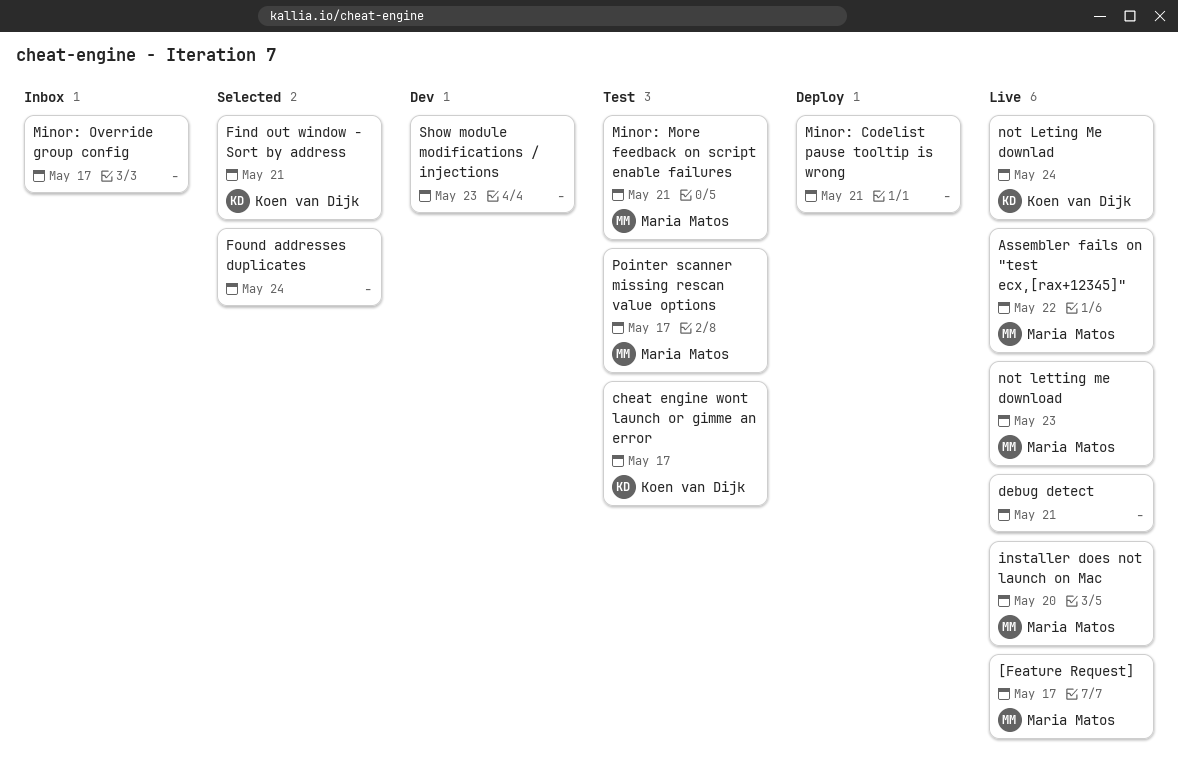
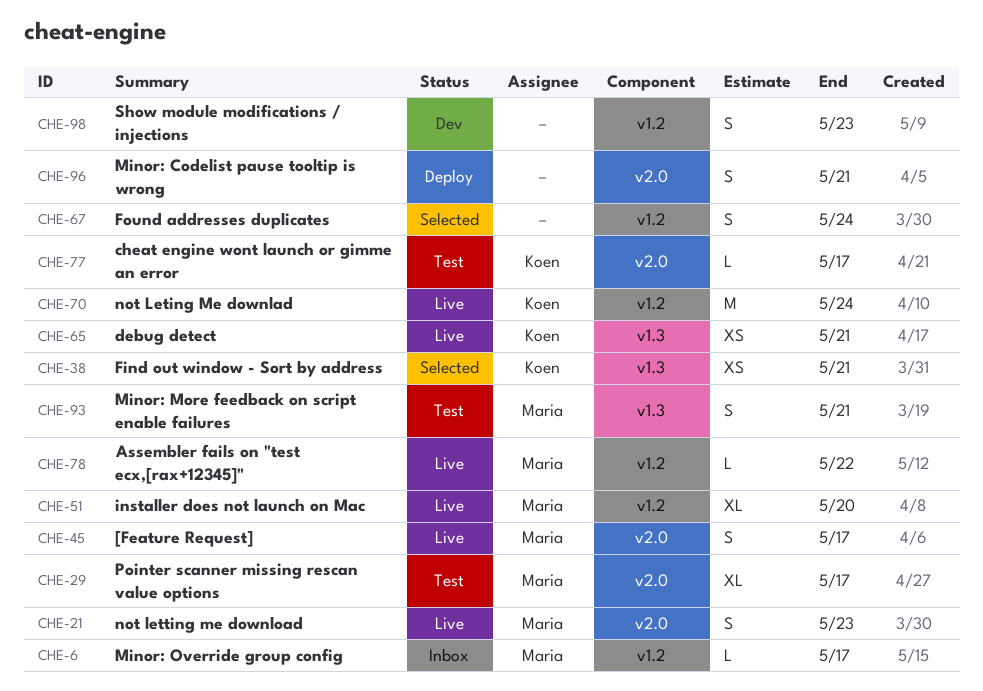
debug detect, owner: none -> Koen van Dijk
Minor: Override group config, owner: none -> Maria Matos

